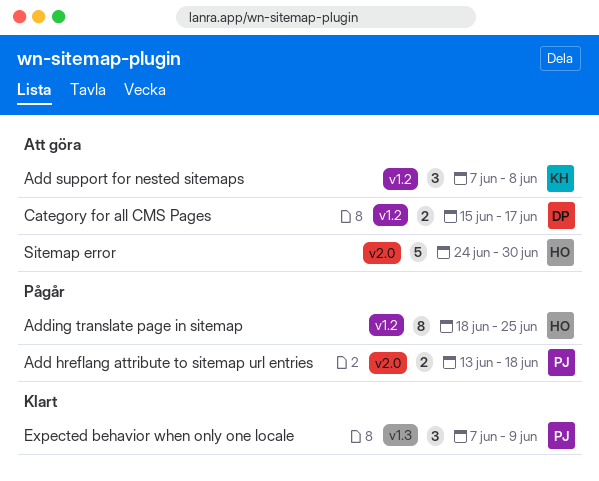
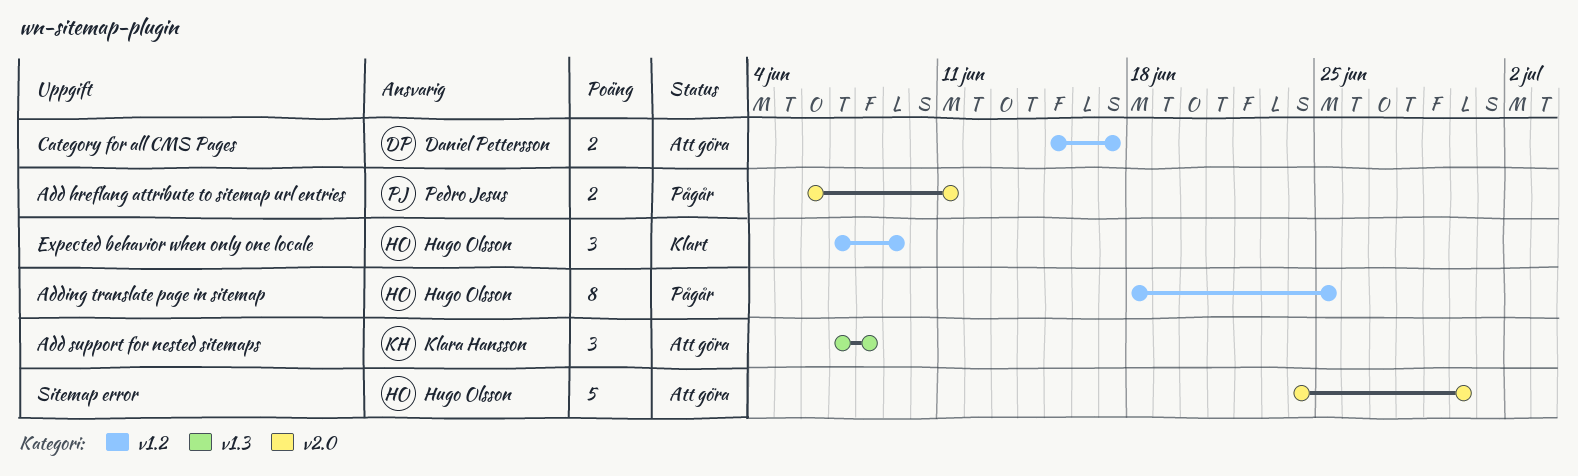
Add hreflang attribute to sitemap url entries, start: Jun 13 -> Jun 6
Add hreflang attribute to sitemap url entries, due: Jun 18 -> Jun 11
Add support for nested sitemaps, label: v1.2 -> v1.3
Expected behavior when only one locale, owner: Pedro Jesus -> Hugo Olsson
Expected behavior when only one locale, label: v1.3 -> v1.2

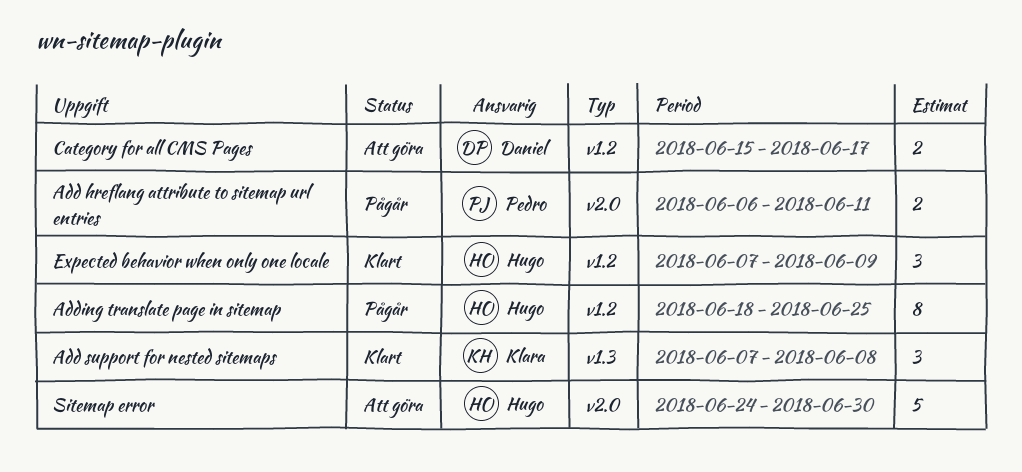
Add support for nested sitemaps, status: Att göra -> Klart

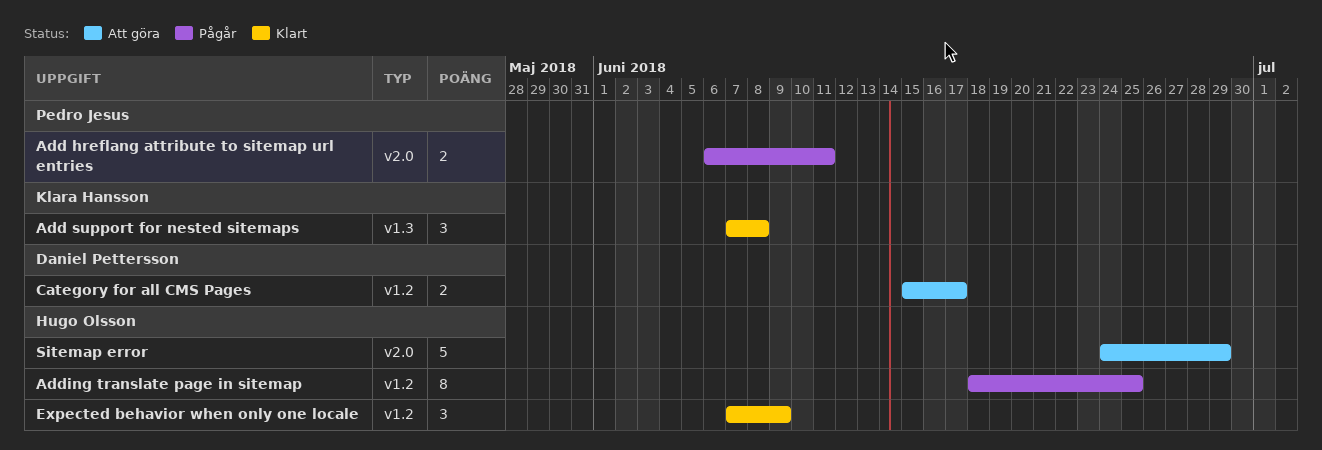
Sitemap error, due: Jun 30 -> Jun 29

